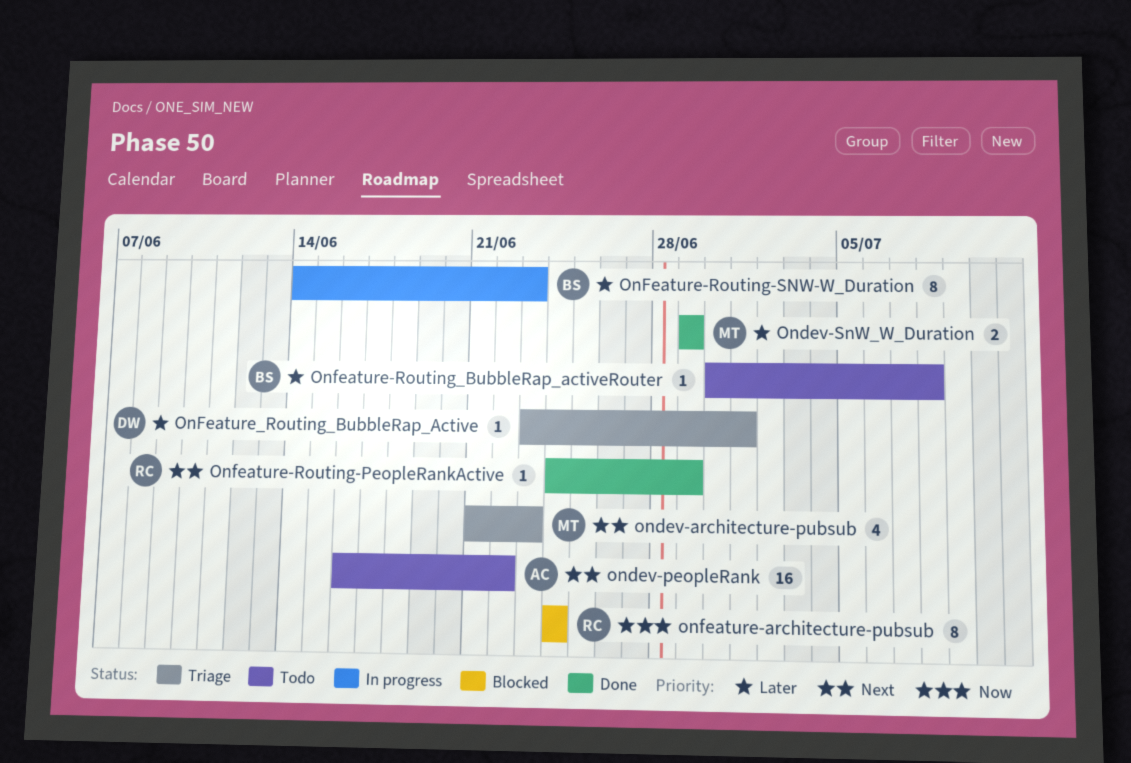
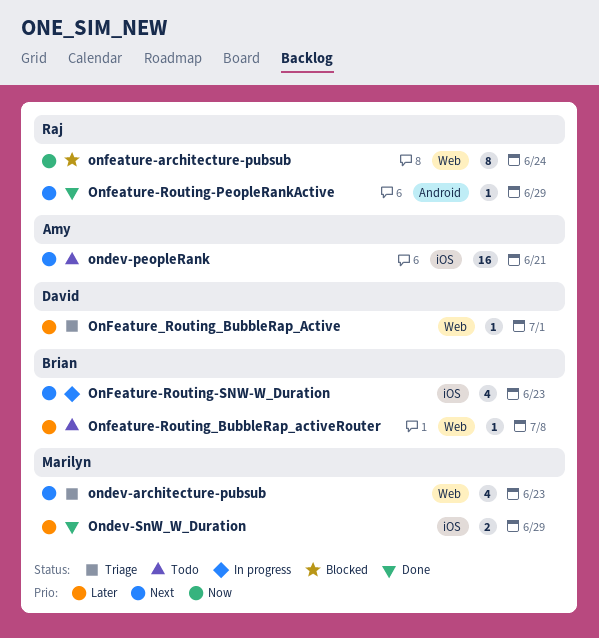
ondev-peopleRank, due: Jun 22 -> Jun 21
OnFeature-Routing-SNW-W_Duration, priority: Later -> Next
OnFeature-Routing-SNW-W_Duration, estimate: 8 -> 4

